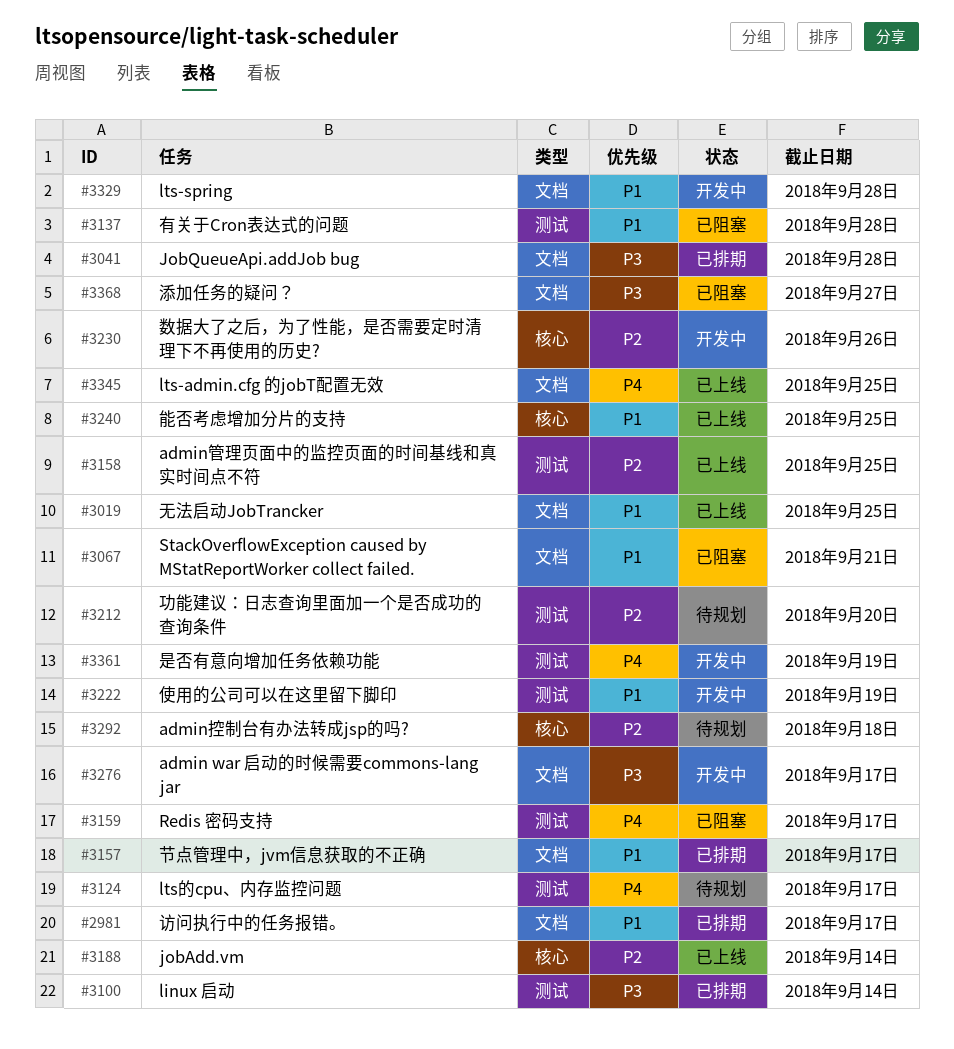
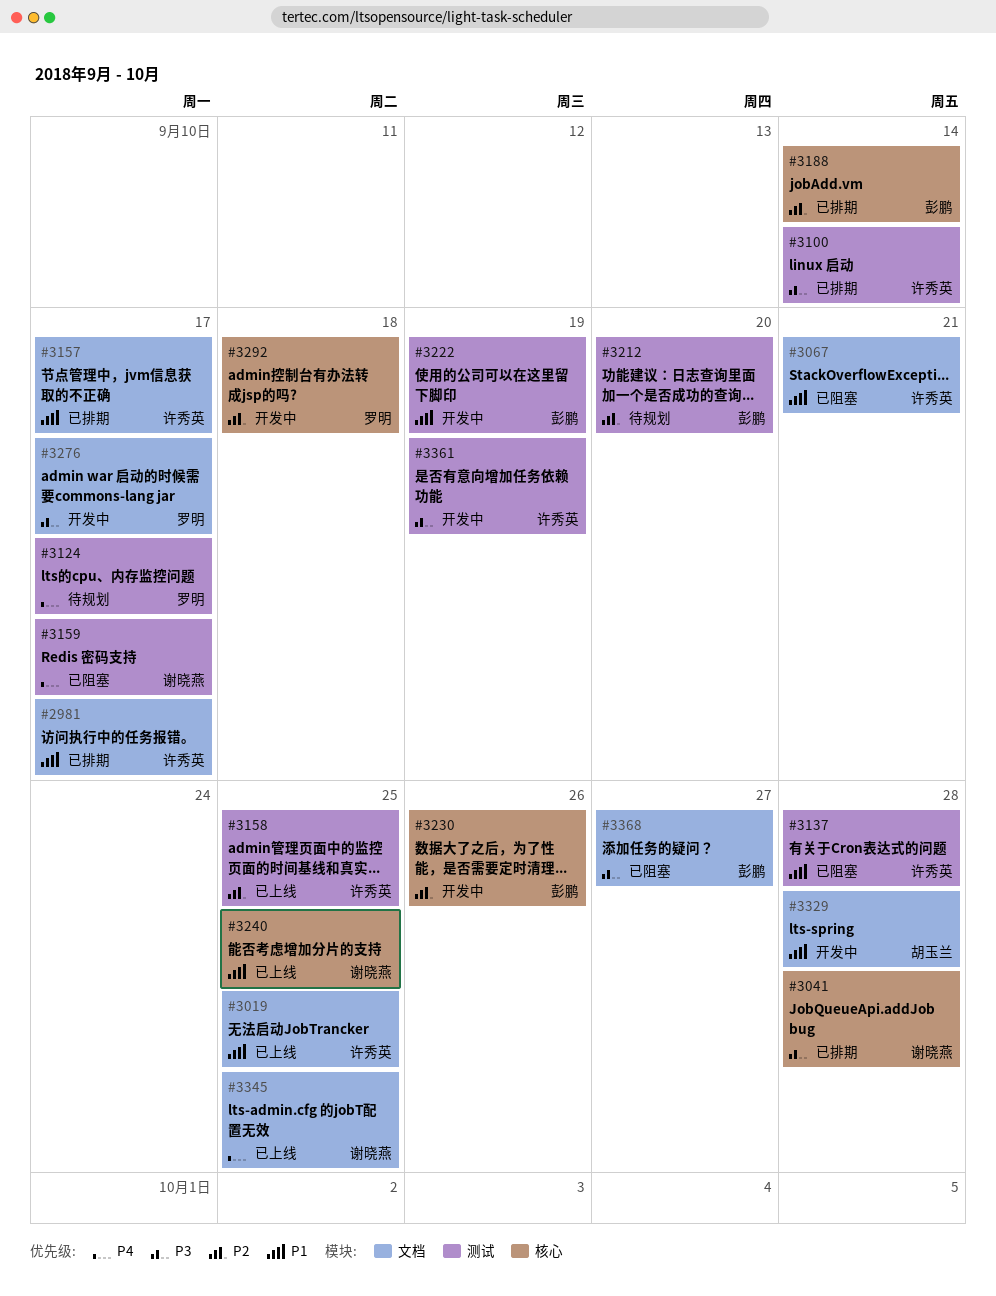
#3041, label: 文档 -> 核心
#3188, status: 已上线 -> 已排期
#3292, status: 待规划 -> 开发中
#3361, priority: P4 -> P3

